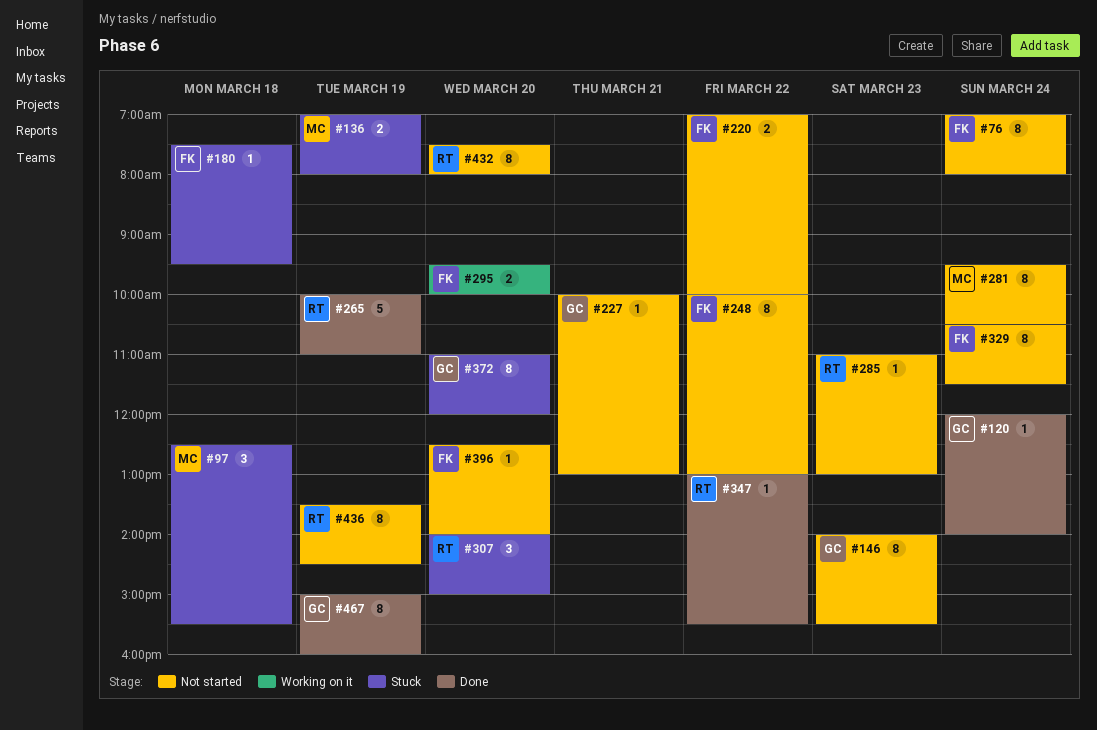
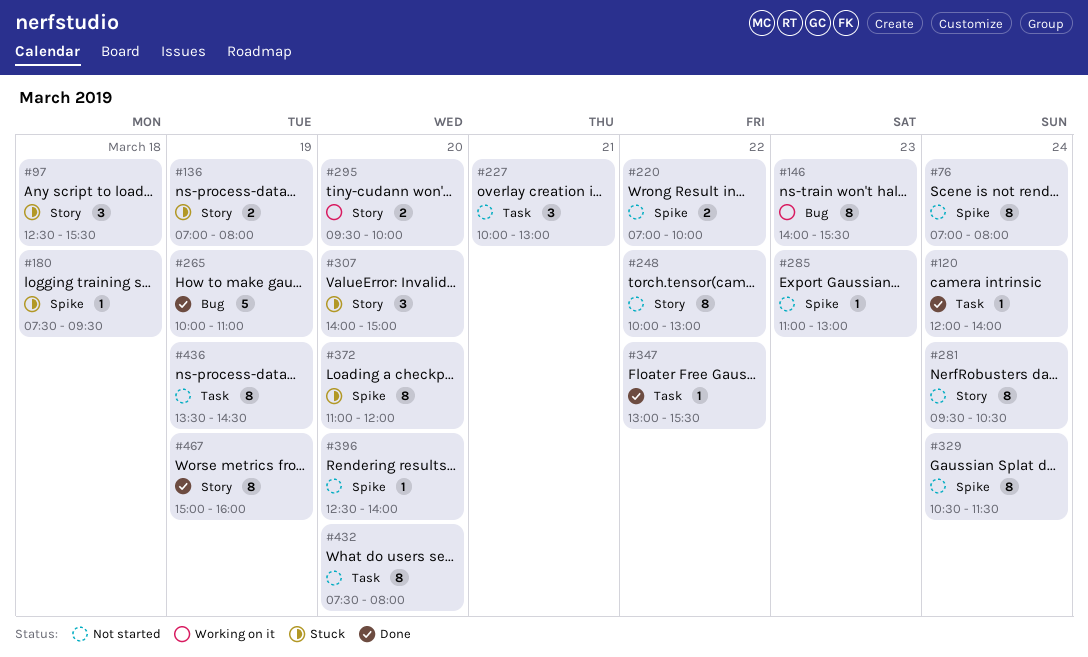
#146, status: Not started -> Working on it
#227, estimate: 1 -> 3

